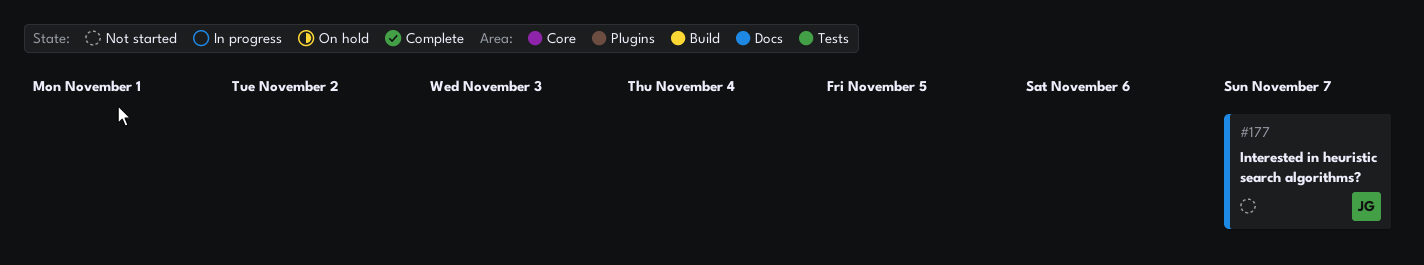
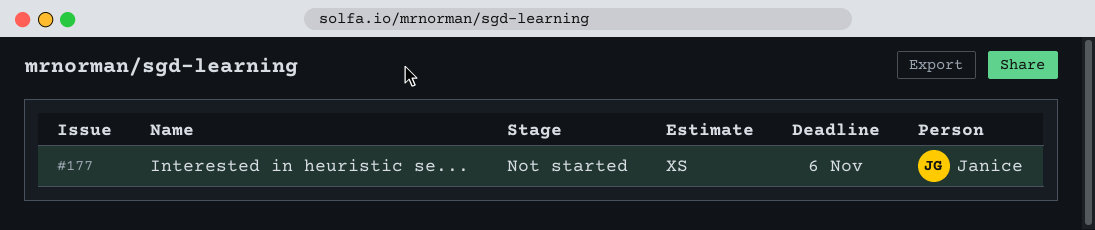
#177, due: Nov 7 -> Nov 6

